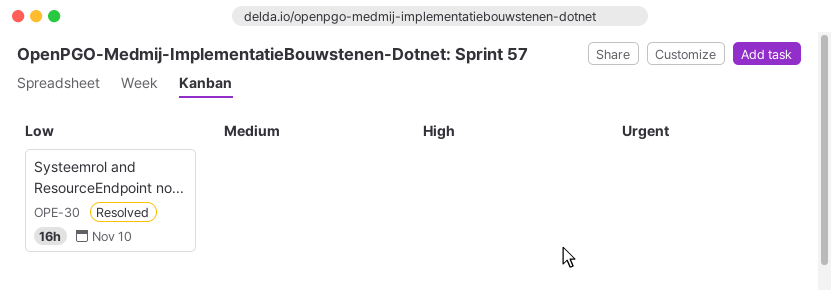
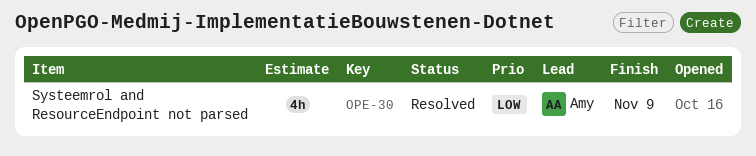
OPE-30, estimate: 16h -> 4h
OPE-30, due: Nov 10 -> Nov 9

